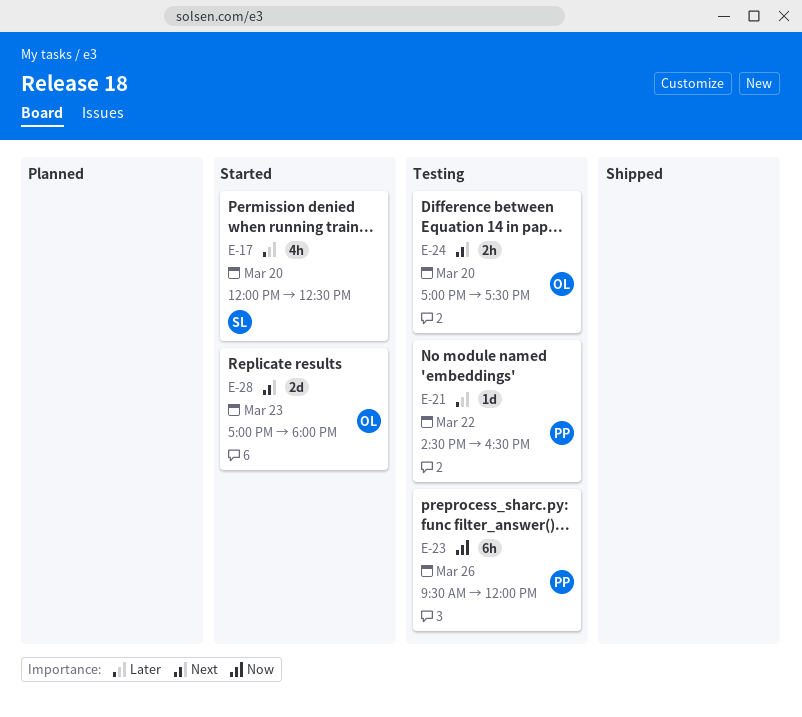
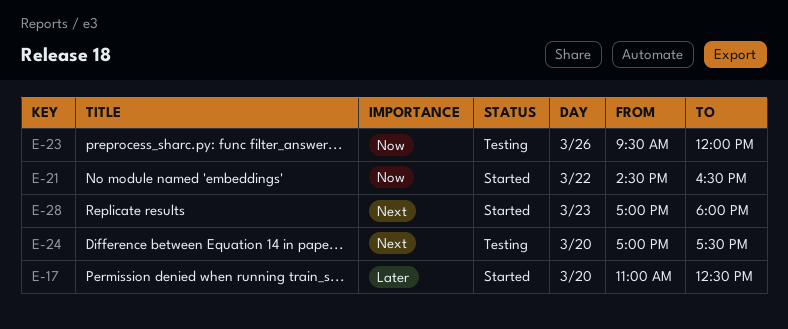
E-17, begins: 12:00 -> 11:00
E-21, status: Testing -> Started
E-21, priority: Later -> Now

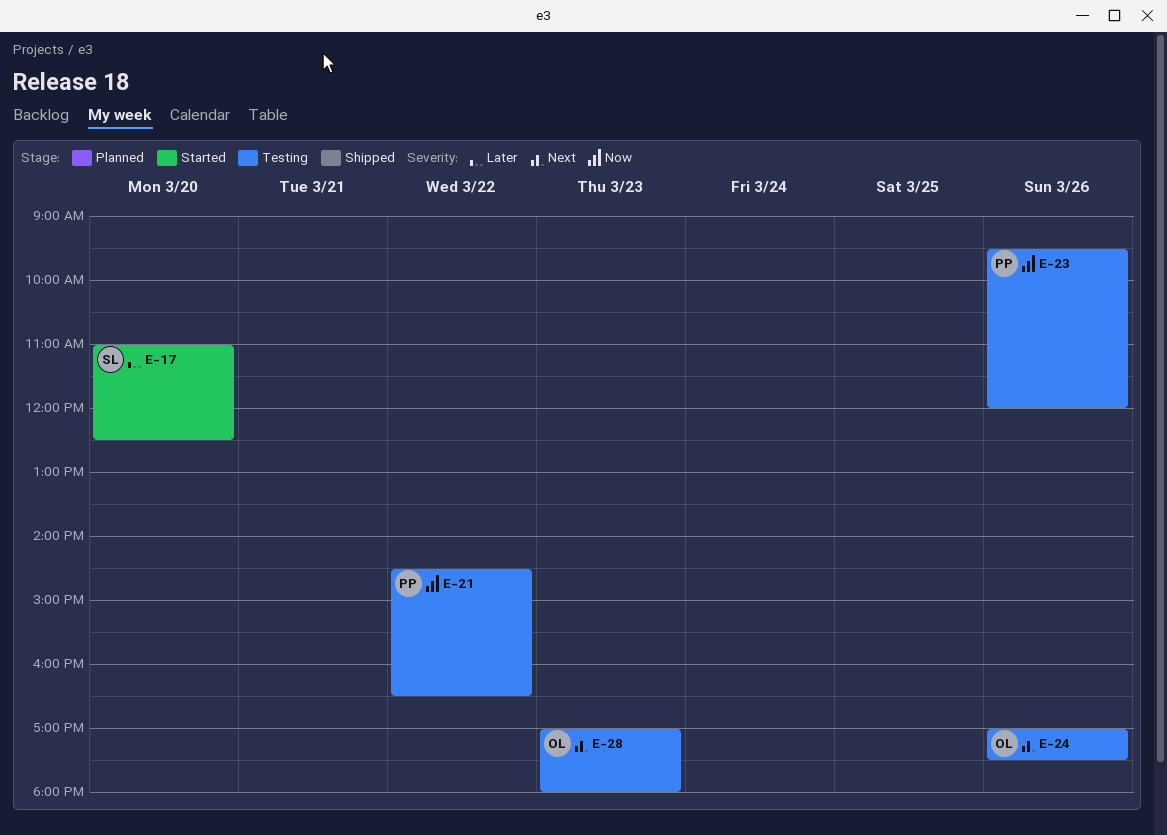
E-21, status: Started -> Testing
E-24, day: Mar 20 -> Mar 26
E-28, status: Started -> Testing

